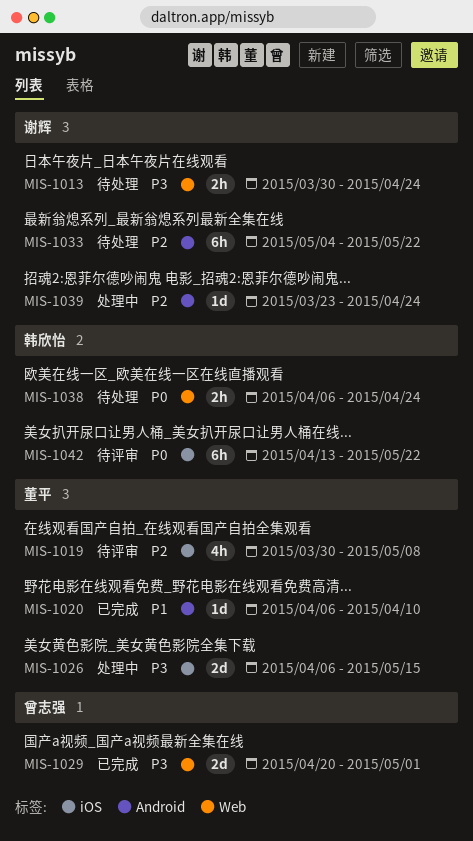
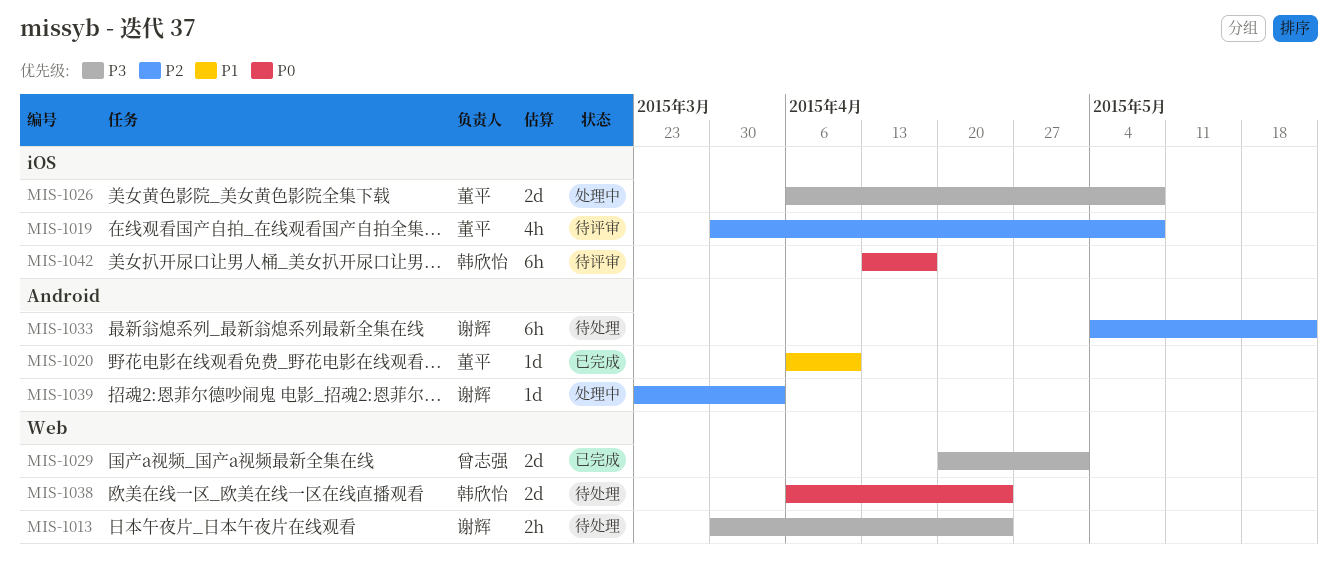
MIS-1026, due: May 15 -> May 8
MIS-1038, estimate: 2h -> 2d
MIS-1039, due: Apr 24 -> Apr 3
MIS-1042, due: May 22 -> Apr 17

